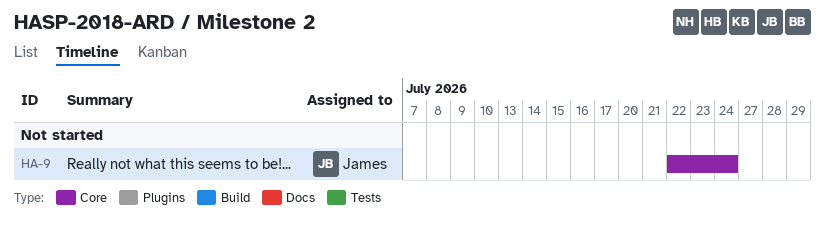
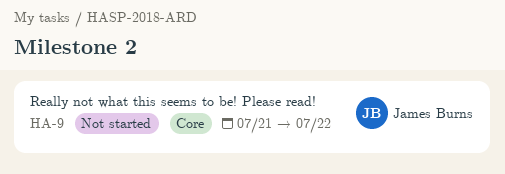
HA-9, start: Jul 22 -> Jul 21
HA-9, due: Jul 24 -> Jul 22

